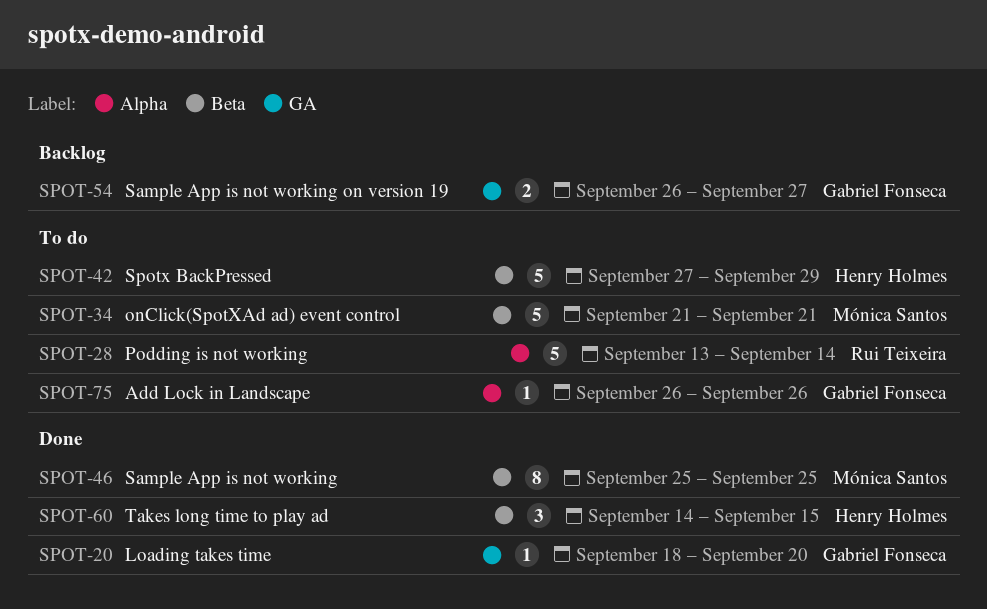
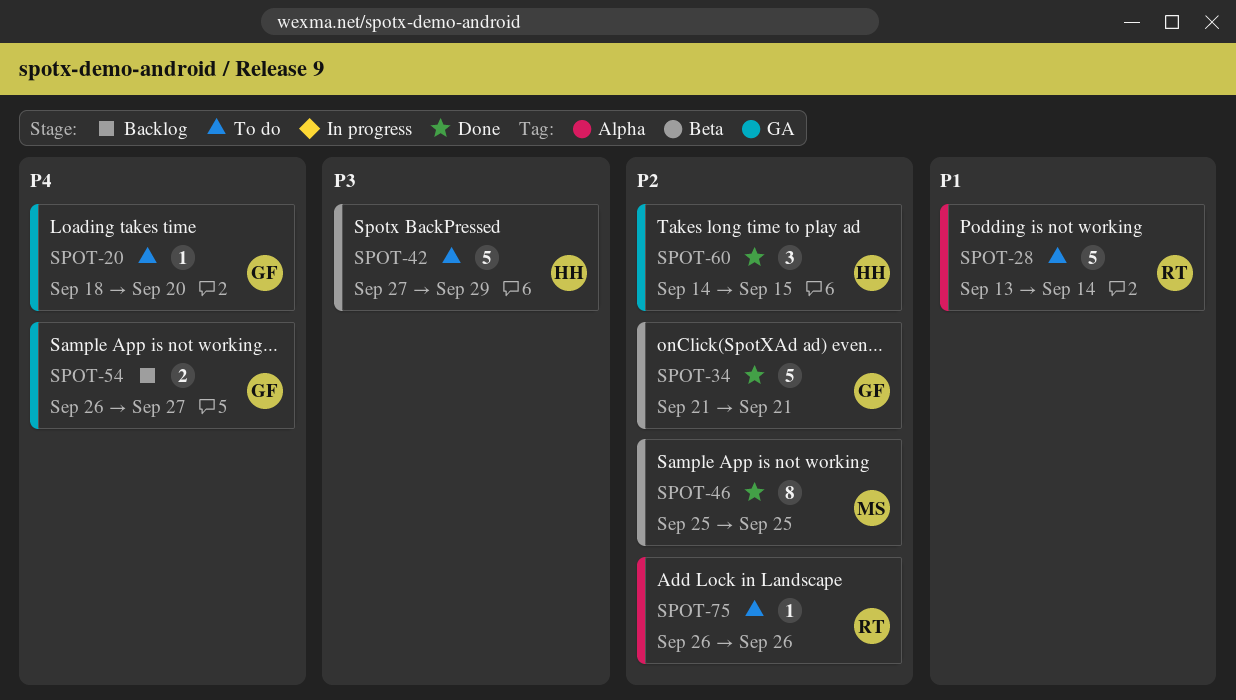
SPOT-20, status: Done -> To do
SPOT-34, status: To do -> Done
SPOT-34, owner: Mónica Santos -> Gabriel Fonseca
SPOT-60, label: Beta -> GA
SPOT-75, owner: Gabriel Fonseca -> Rui Teixeira

